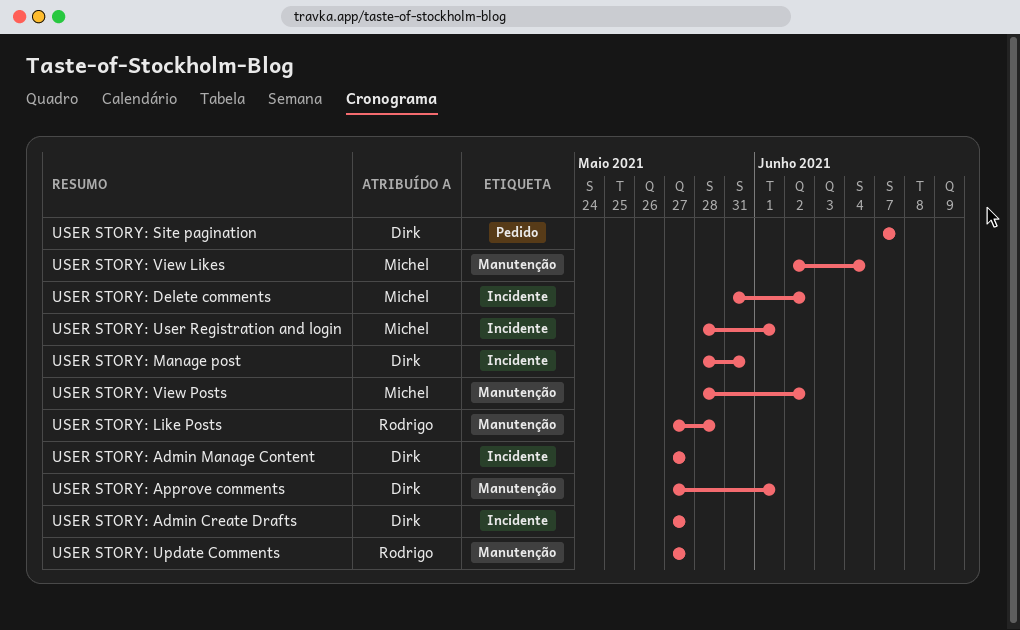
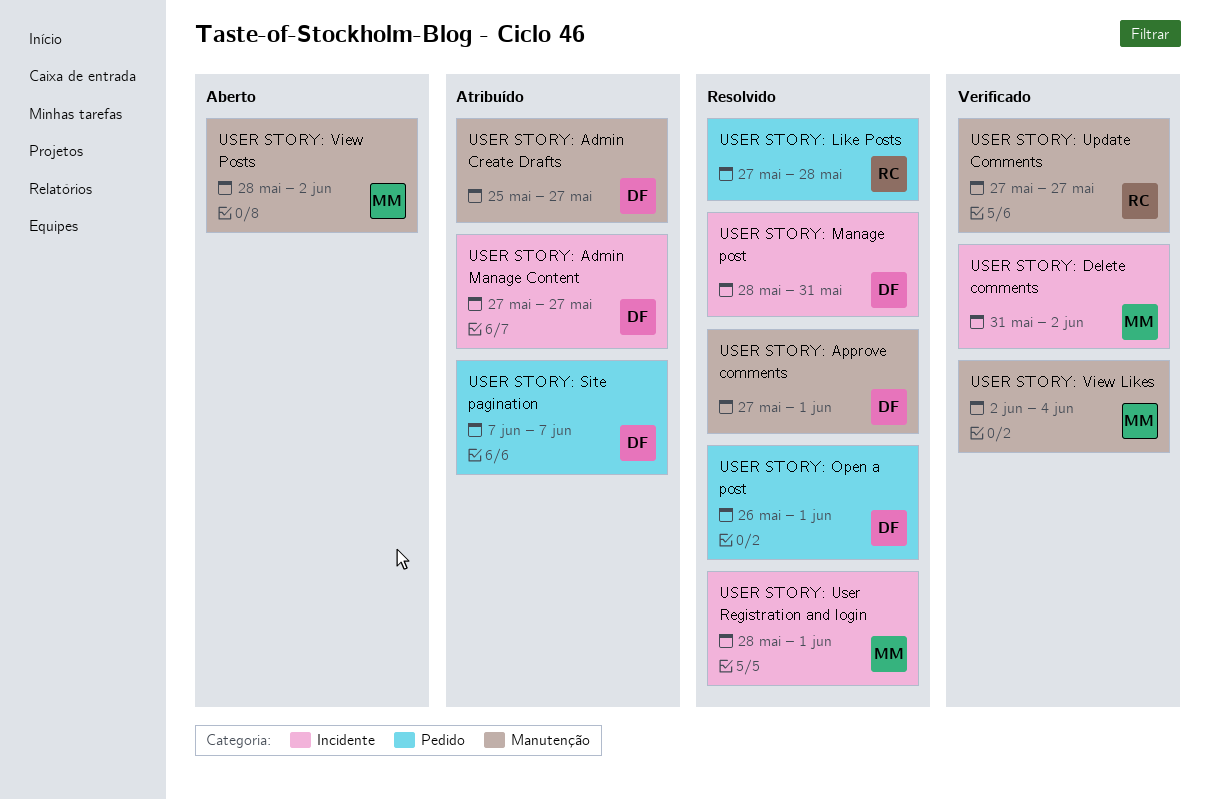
USER STORY: Admin Create Drafts, label: Incidente -> Manutenção
USER STORY: Admin Create Drafts, start: May 27 -> May 25
USER STORY: Like Posts, label: Manutenção -> Pedido
USER STORY: Open a post: none -> present

